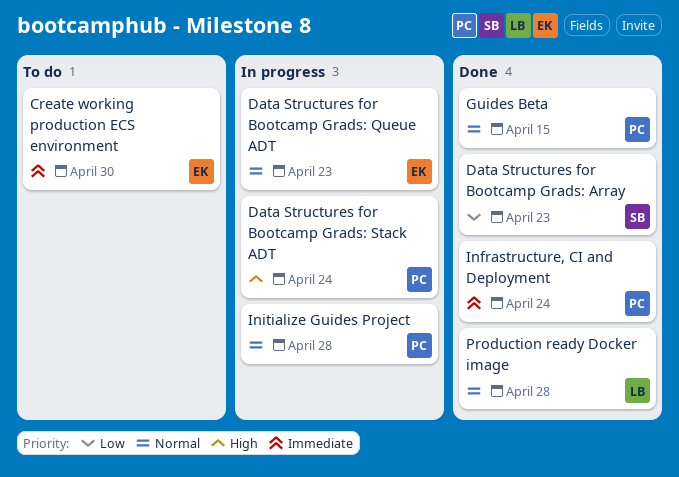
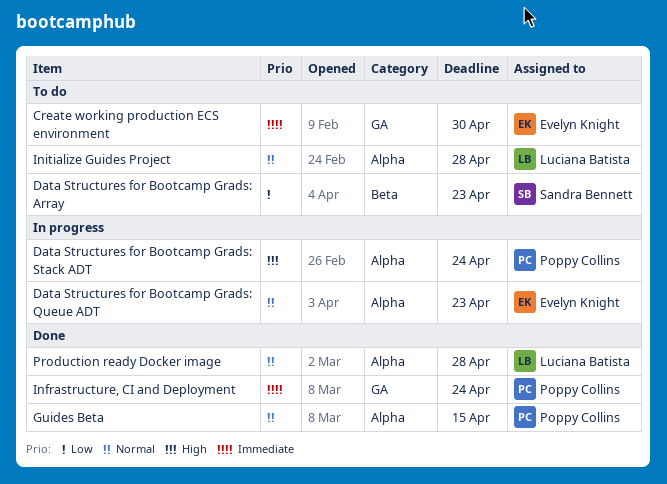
Data Structures for Bootcamp Grads: Array, status: Done -> To do
Initialize Guides Project, status: In progress -> To do
Initialize Guides Project, owner: Poppy Collins -> Luciana Batista

